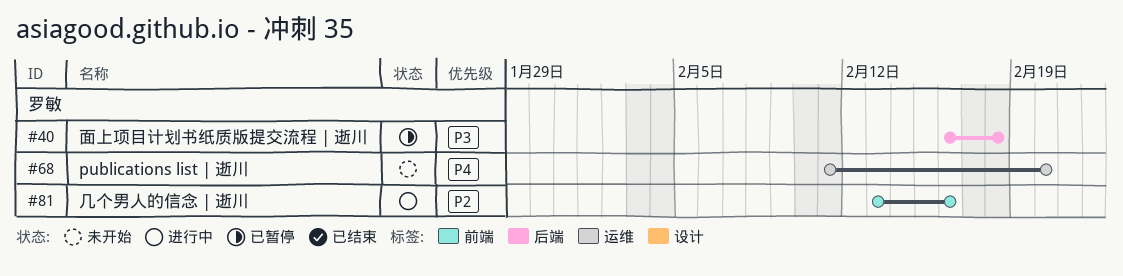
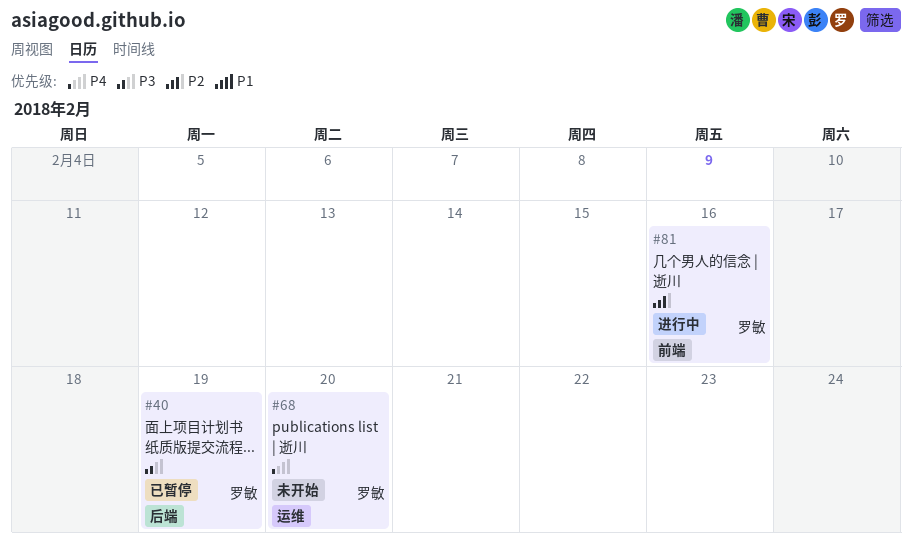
#40, due: Feb 18 -> Feb 19

